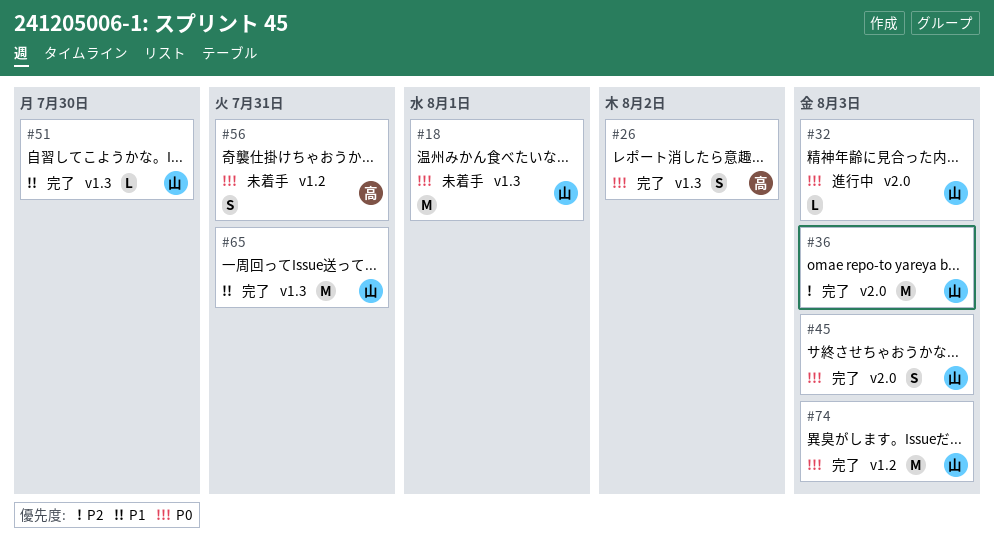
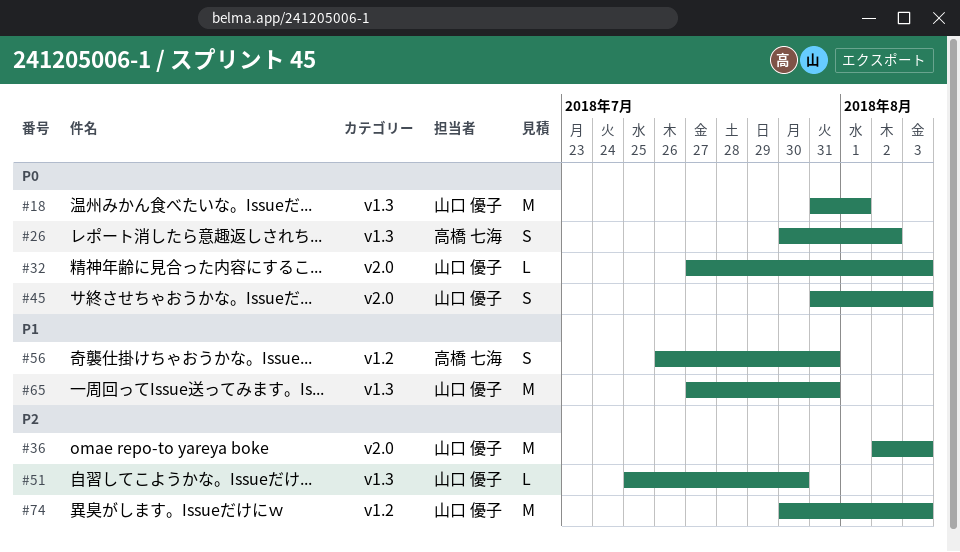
#51, priority: P1 -> P2
#56, priority: P0 -> P1
#74, priority: P0 -> P2

